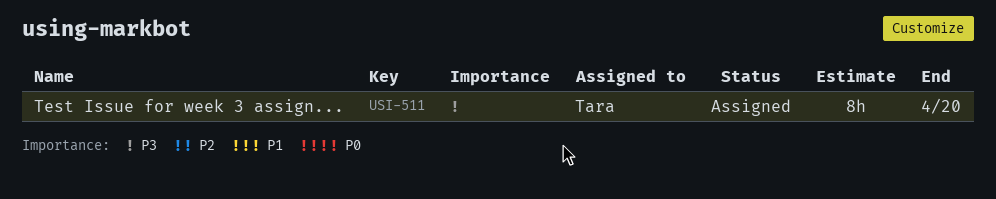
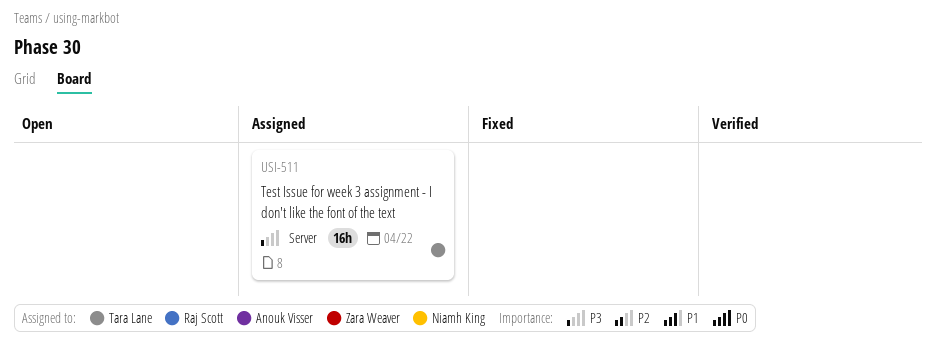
USI-511, estimate: 8h -> 16h
USI-511, due: Apr 20 -> Apr 22

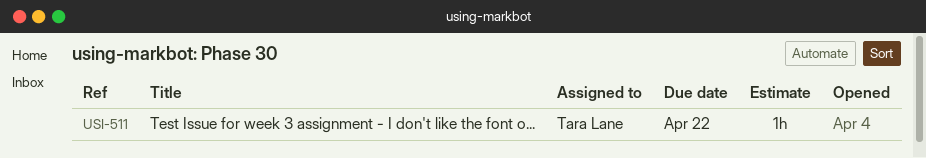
USI-511, estimate: 16h -> 1h

